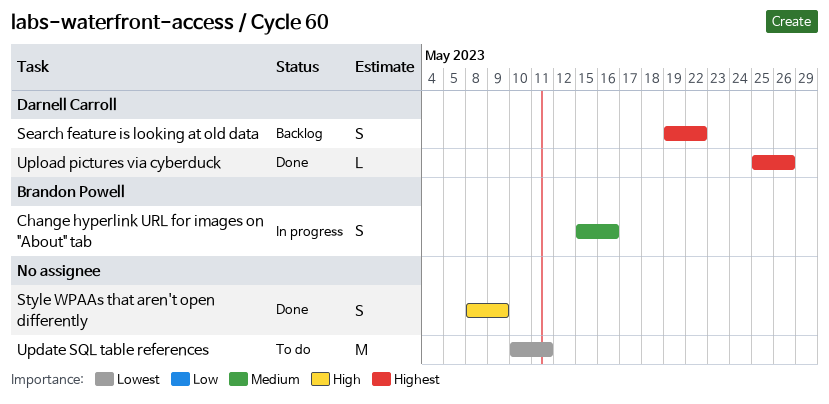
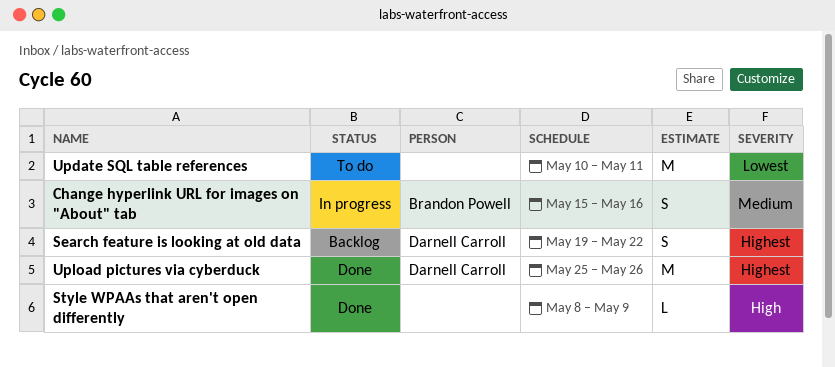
Style WPAAs that aren't open differently, estimate: S -> L
Upload pictures via cyberduck, estimate: L -> M

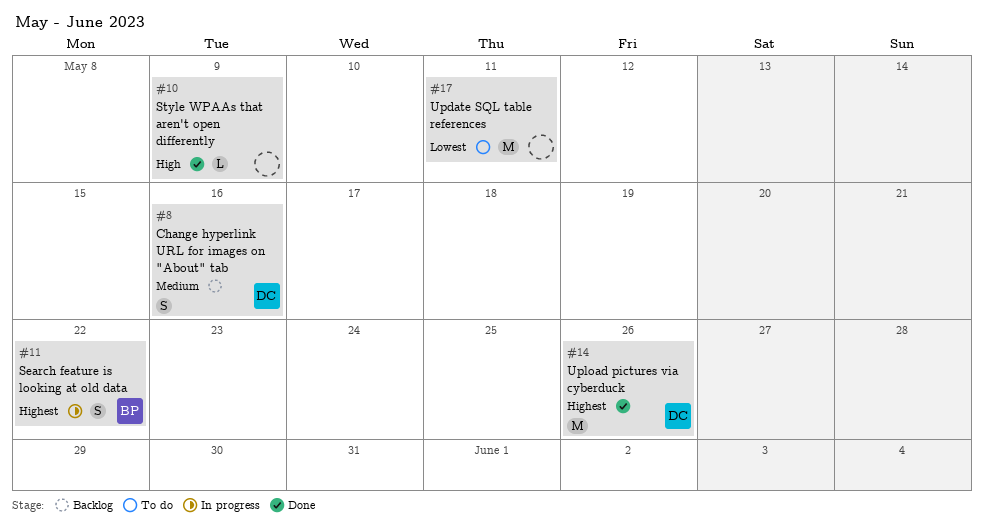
Change hyperlink URL for images on "About" tab, status: In progress -> Backlog
Change hyperlink URL for images on "About" tab, owner: Brandon Powell -> Darnell Carroll
Search feature is looking at old data, status: Backlog -> In progress
Search feature is looking at old data, owner: Darnell Carroll -> Brandon Powell

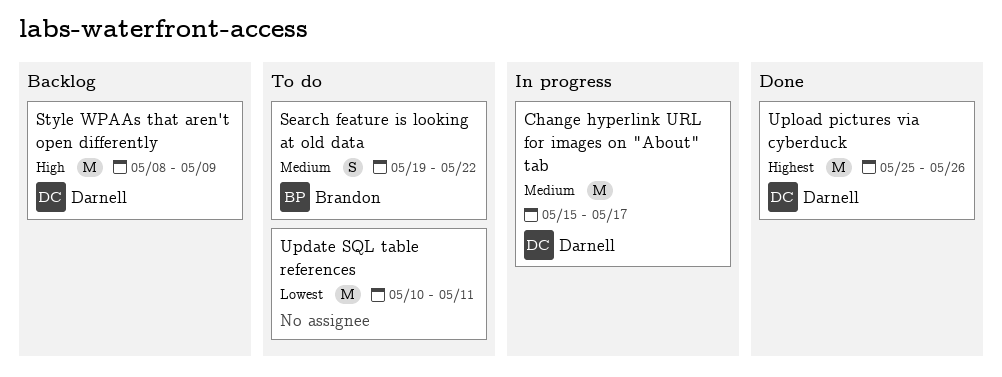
Change hyperlink URL for images on "About" tab, status: Backlog -> In progress
Change hyperlink URL for images on "About" tab, estimate: S -> M
Change hyperlink URL for images on "About" tab, due: May 16 -> May 17
Search feature is looking at old data, status: In progress -> To do
Search feature is looking at old data, priority: Highest -> Medium
Style WPAAs that aren't open differently, status: Done -> Backlog
Style WPAAs that aren't open differently, owner: none -> Darnell
Style WPAAs that aren't open differently, estimate: L -> M

